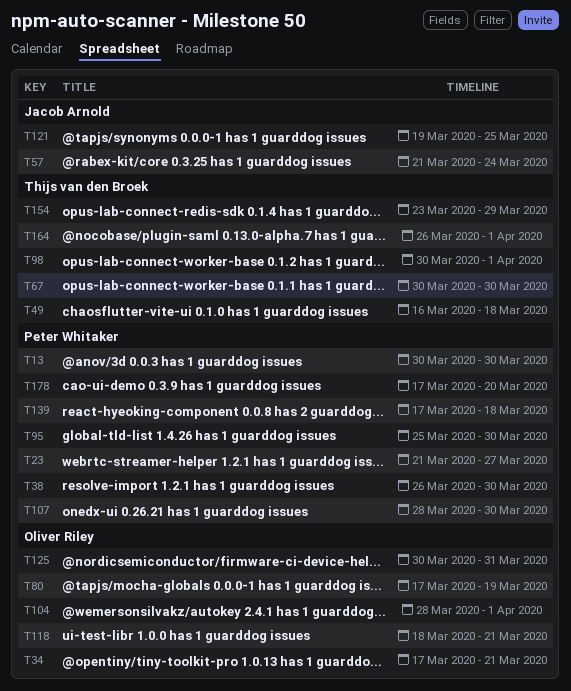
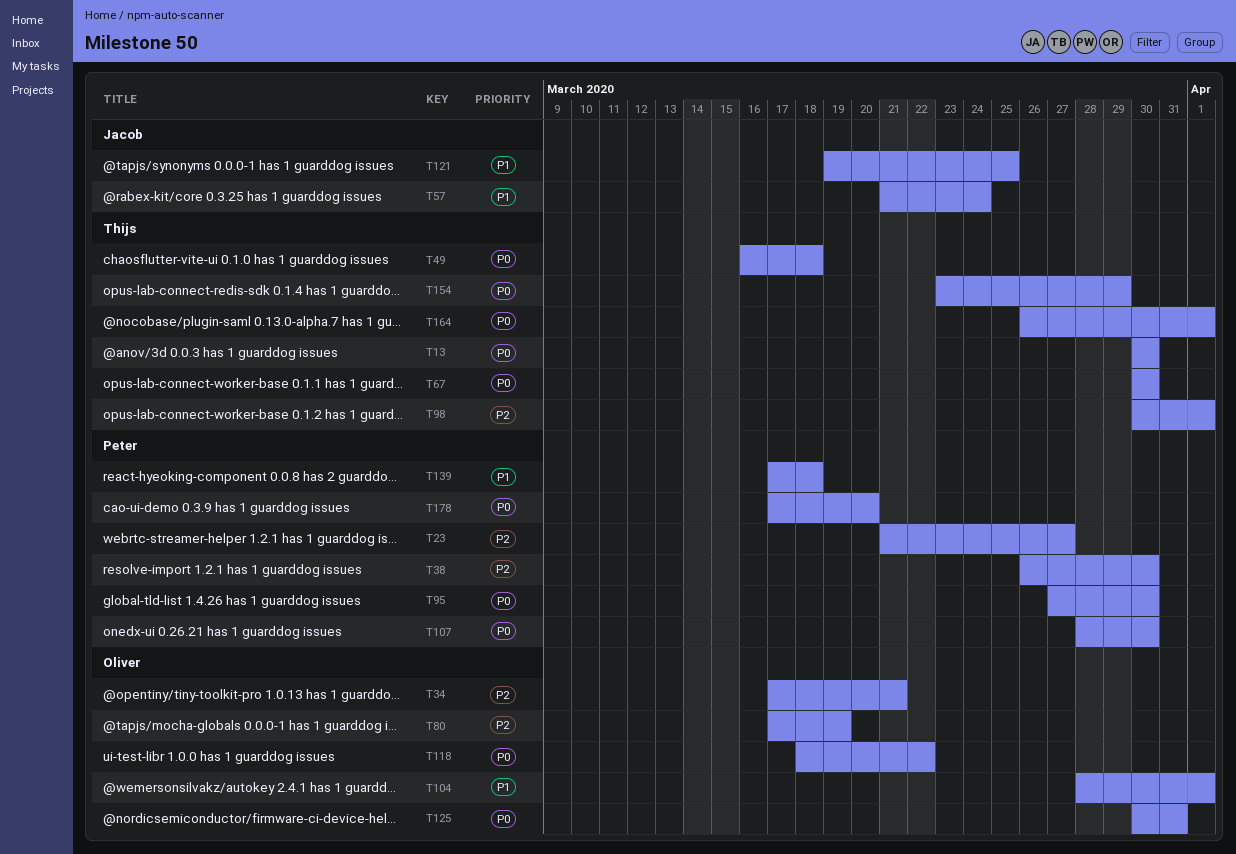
T13, owner: Peter Whitaker -> Thijs van den Broek
T95, start: Mar 25 -> Mar 27
T118, due: Mar 21 -> Mar 22

